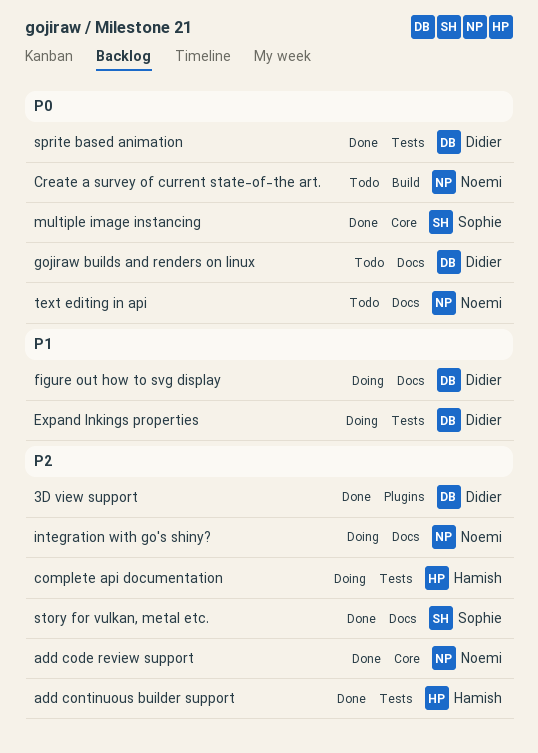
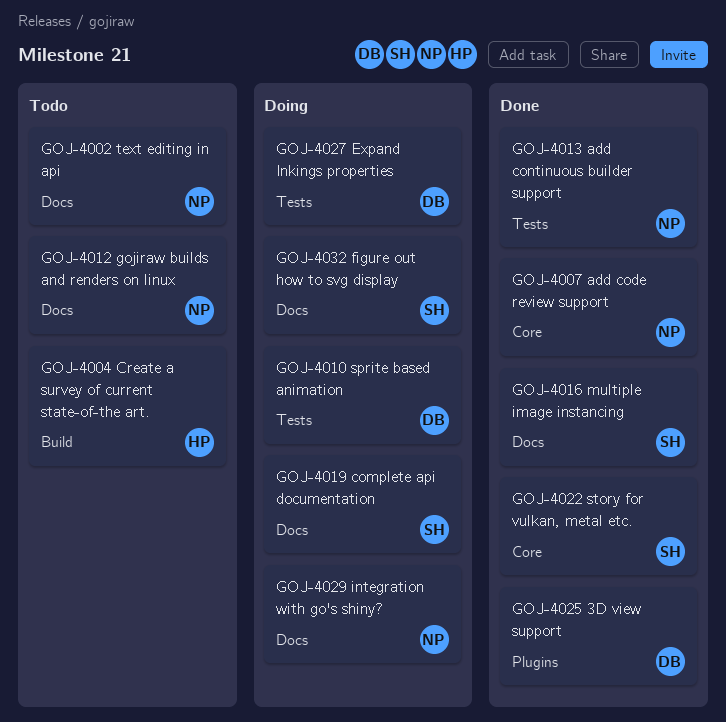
add continuous builder support, owner: Hamish -> Noemi
complete api documentation, owner: Hamish -> Sophie
complete api documentation, label: Tests -> Docs
Create a survey of current state-of-the art., owner: Noemi -> Hamish
figure out how to svg display, owner: Didier -> Sophie
gojiraw builds and renders on linux, owner: Didier -> Noemi
multiple image instancing, label: Core -> Docs
sprite based animation, status: Done -> Doing
story for vulkan, metal etc., label: Docs -> Core

